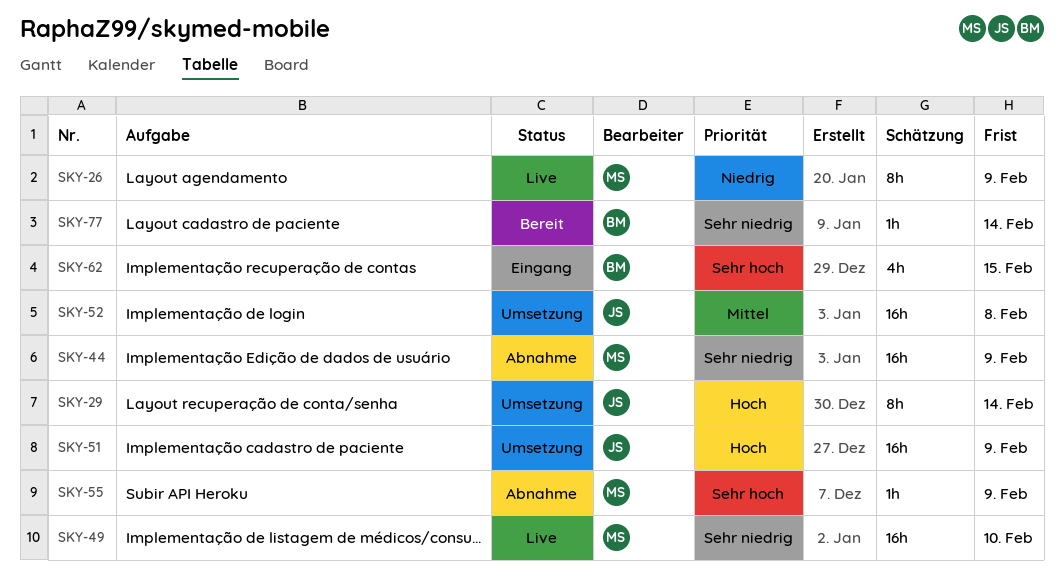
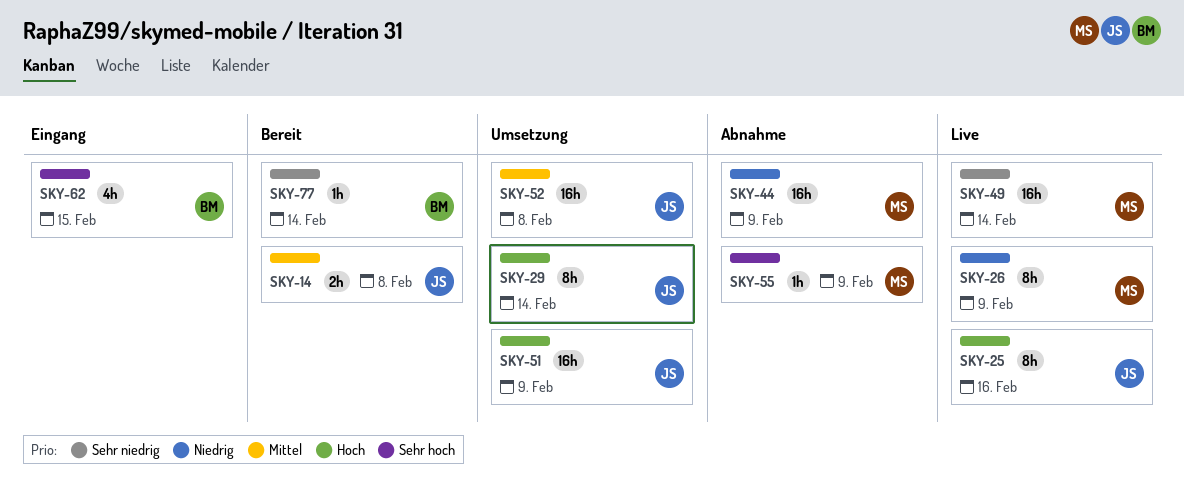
SKY-14: none -> present
SKY-25: none -> present
SKY-44, priority: Sehr niedrig -> Niedrig
SKY-49, due: Feb 10 -> Feb 14

